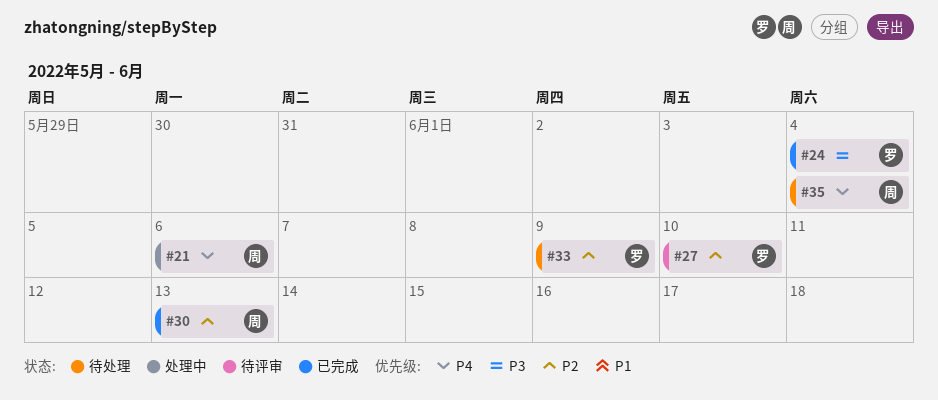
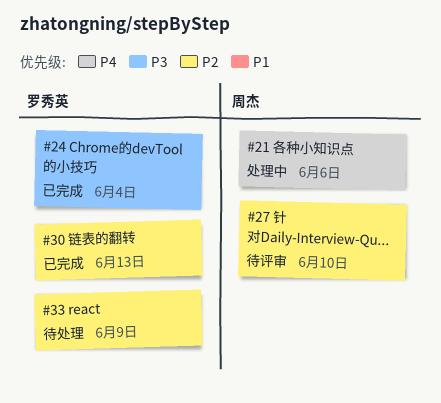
#27, owner: 罗秀英 -> 周杰
#30, owner: 周杰 -> 罗秀英
#35: present -> none

